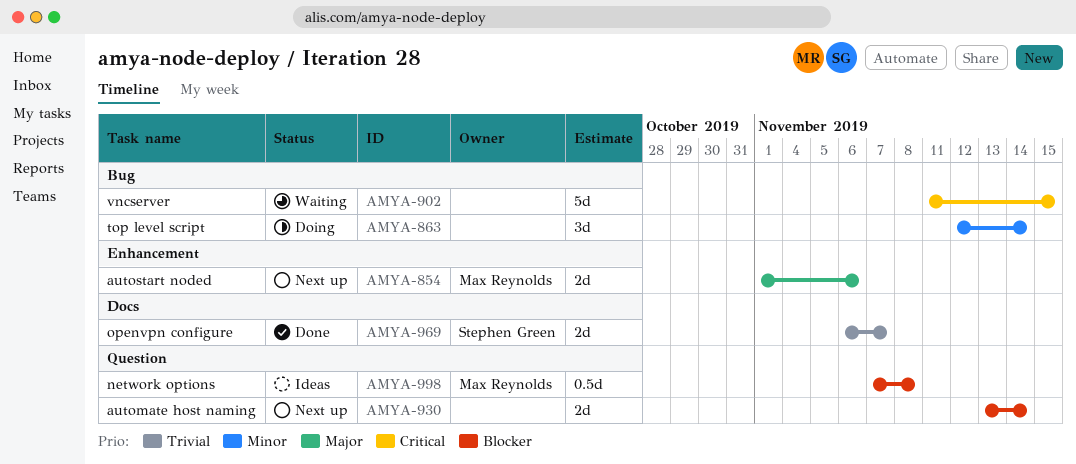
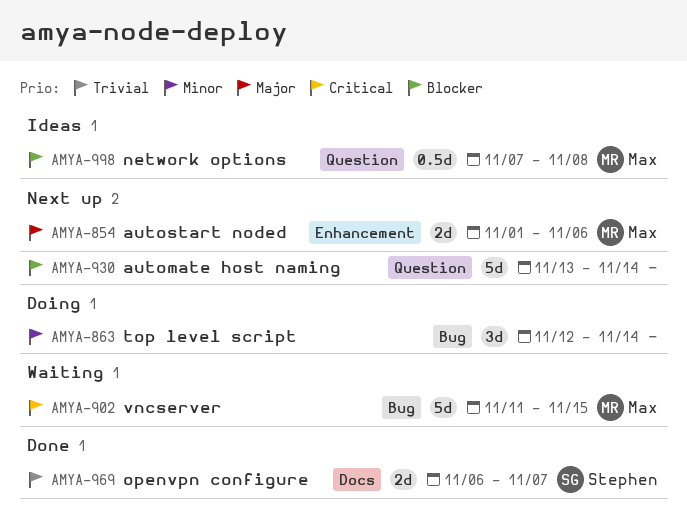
AMYA-902, owner: none -> Max Reynolds
AMYA-930, estimate: 2d -> 5d

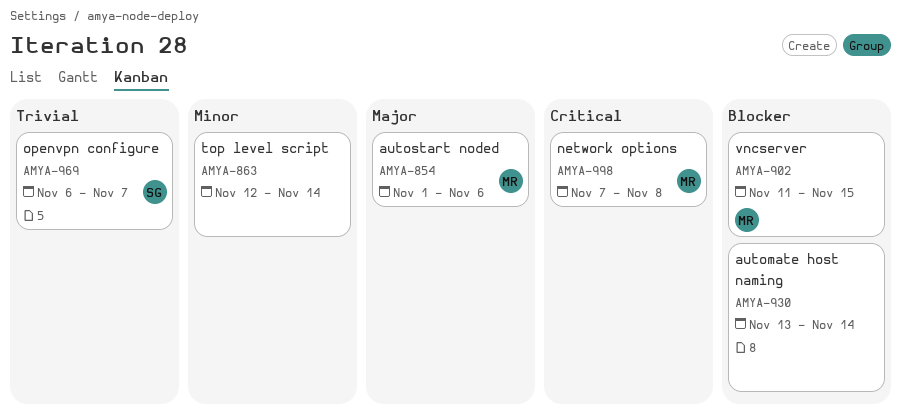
AMYA-902, priority: Critical -> Blocker
AMYA-998, priority: Blocker -> Critical

